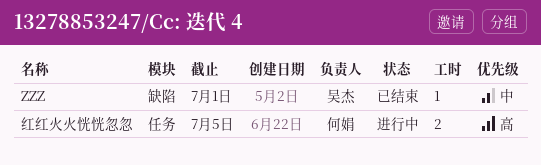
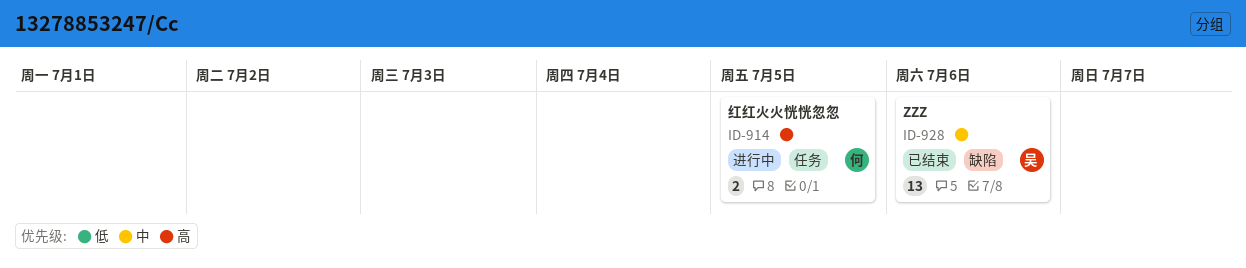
ZZZ, estimate: 1 -> 13
ZZZ, due: Jul 1 -> Jul 6

